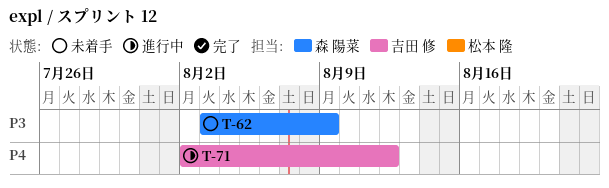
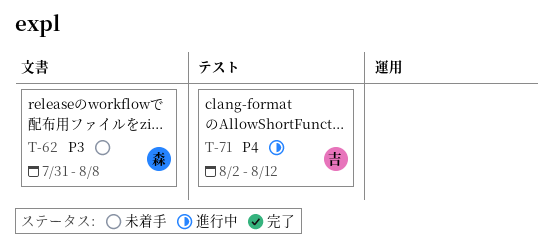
T-62, start: Aug 3 -> Jul 31
T-62, due: Aug 9 -> Aug 8

